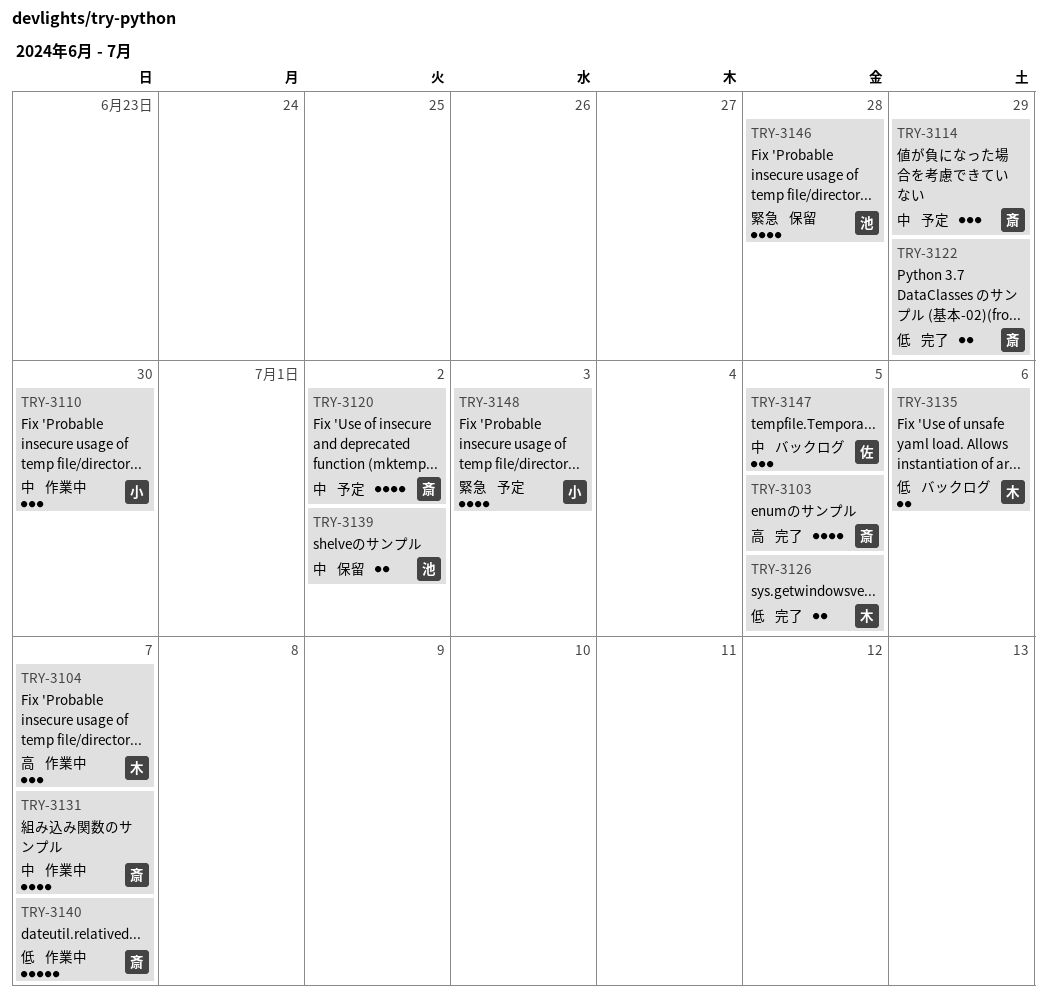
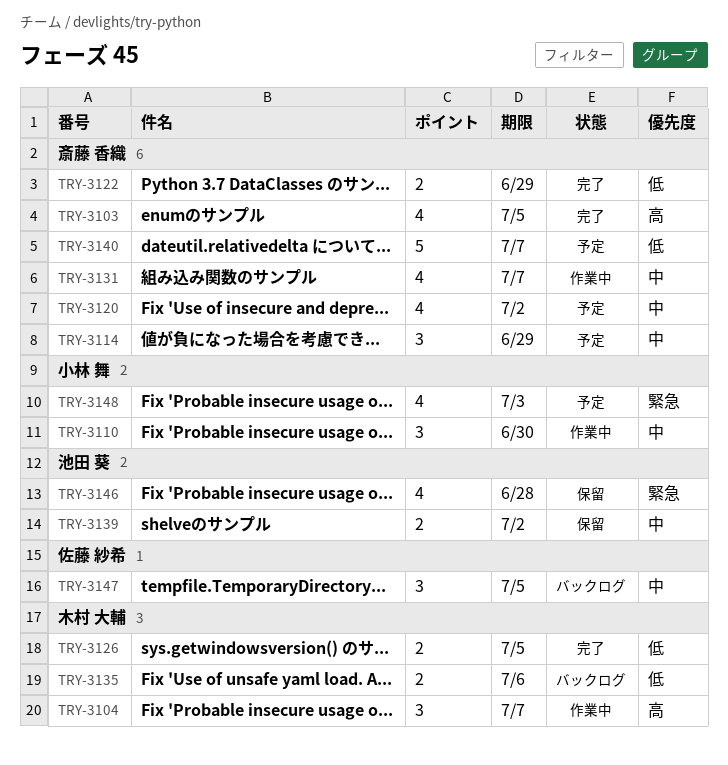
TRY-3140, status: 作業中 -> 予定

